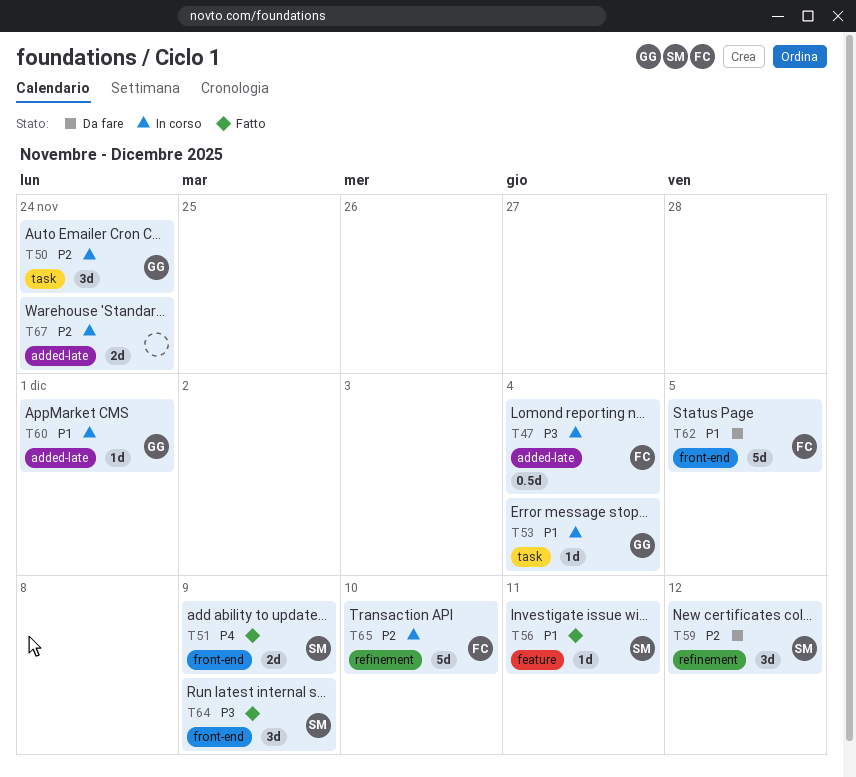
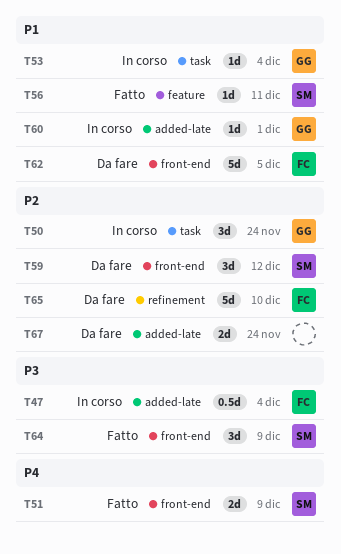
T59, label: refinement -> front-end
T65, status: In corso -> Da fare
T67, status: In corso -> Da fare

